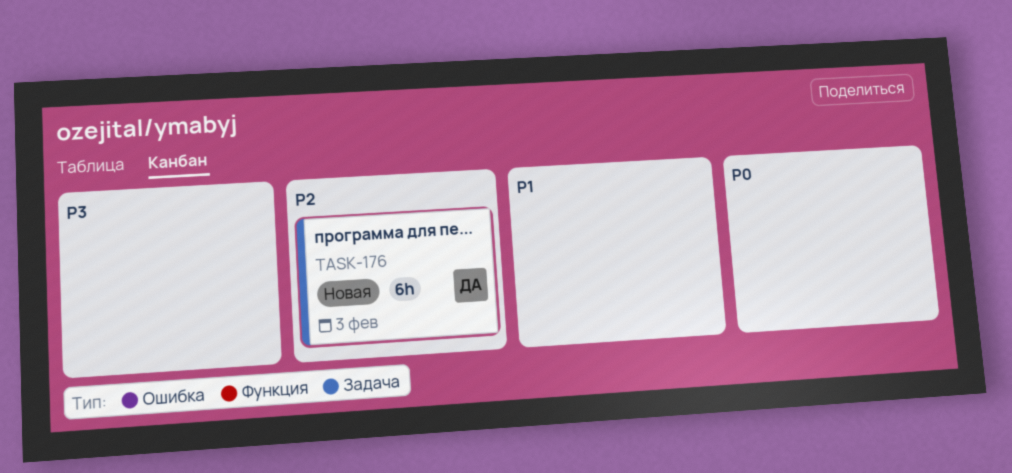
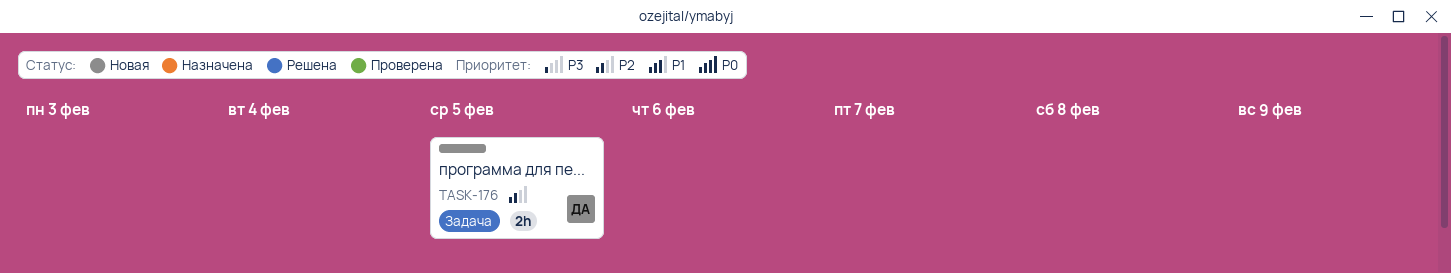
TASK-176, estimate: 6h -> 2h
TASK-176, due: Feb 3 -> Feb 5

